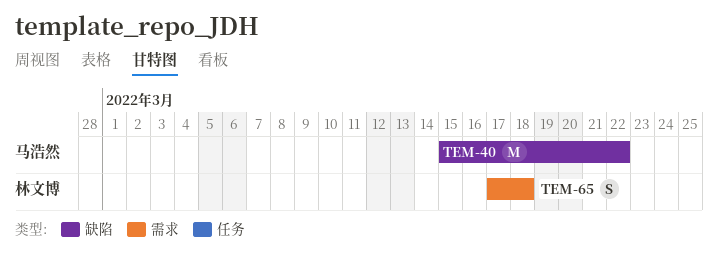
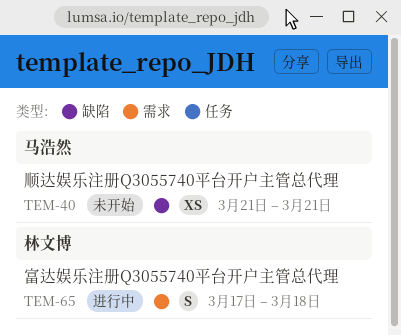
TEM-40, estimate: M -> XS
TEM-40, start: Mar 15 -> Mar 21
TEM-40, due: Mar 22 -> Mar 21

